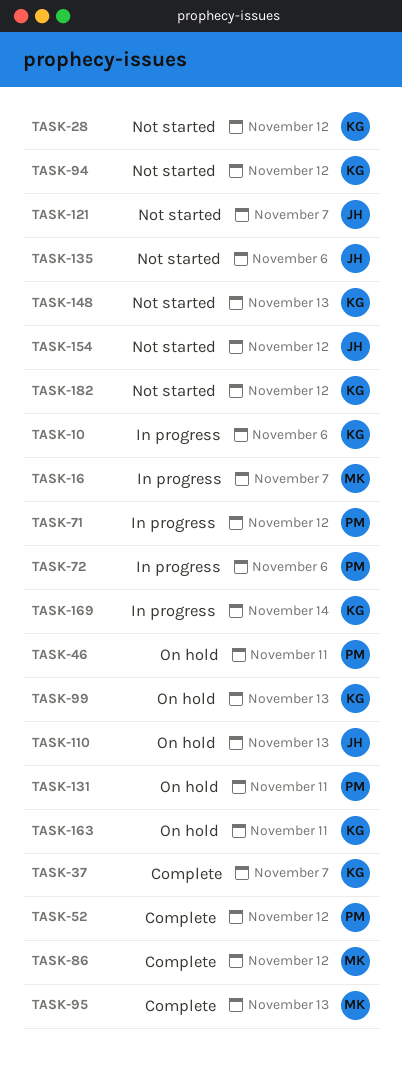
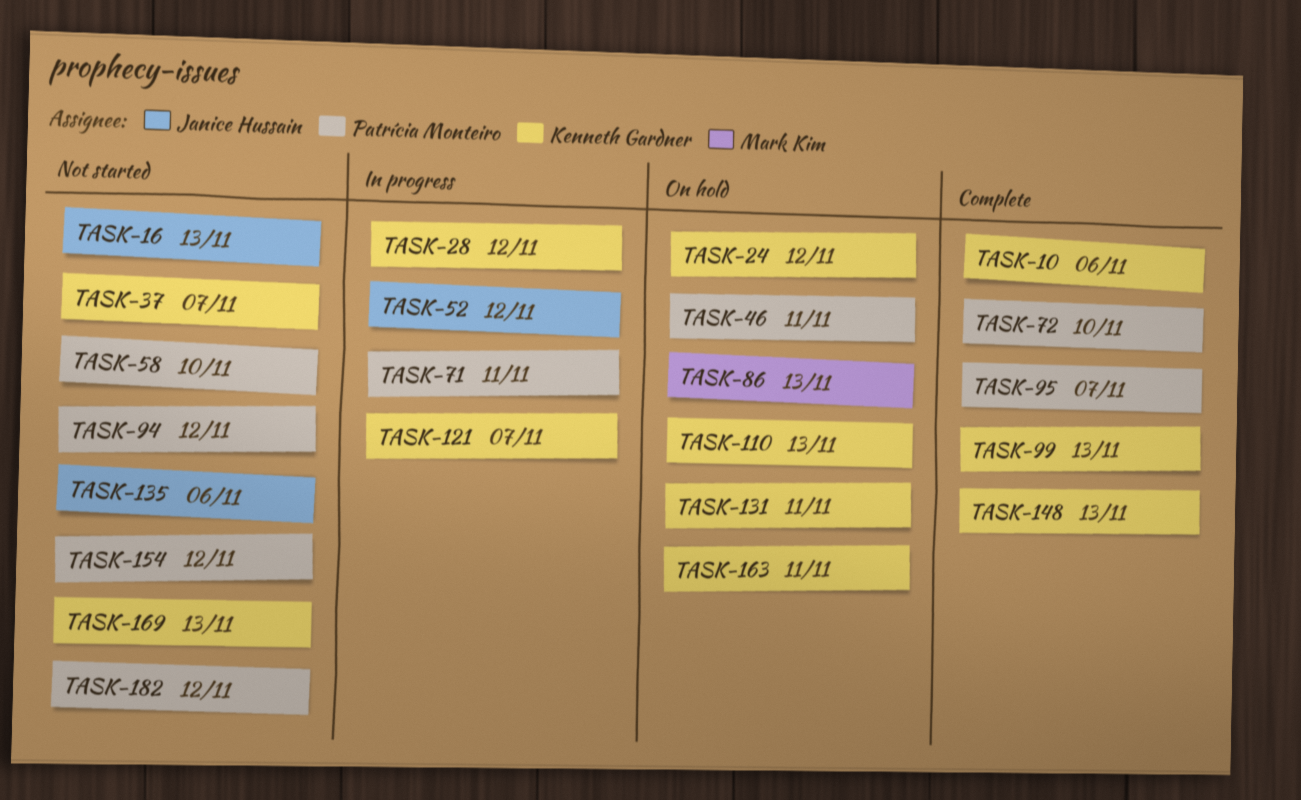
TASK-10, status: In progress -> Complete
TASK-16, status: In progress -> Not started
TASK-16, owner: Mark Kim -> Janice Hussain
TASK-16, due: Nov 7 -> Nov 13
TASK-24: none -> present
TASK-28, status: Not started -> In progress
TASK-37, status: Complete -> Not started
TASK-52, status: Complete -> In progress
TASK-52, owner: Patrícia Monteiro -> Janice Hussain
TASK-58: none -> present
TASK-71, due: Nov 12 -> Nov 11
TASK-72, status: In progress -> Complete
TASK-72, due: Nov 6 -> Nov 10
TASK-86, status: Complete -> On hold
TASK-86, due: Nov 12 -> Nov 13
TASK-94, owner: Kenneth Gardner -> Patrícia Monteiro
TASK-95, owner: Mark Kim -> Patrícia Monteiro
TASK-95, due: Nov 13 -> Nov 7
TASK-99, status: On hold -> Complete
TASK-110, owner: Janice Hussain -> Kenneth Gardner
TASK-121, status: Not started -> In progress
TASK-121, owner: Janice Hussain -> Kenneth Gardner
TASK-131, owner: Patrícia Monteiro -> Kenneth Gardner
TASK-148, status: Not started -> Complete
TASK-154, owner: Janice Hussain -> Patrícia Monteiro
TASK-169, status: In progress -> Not started
TASK-169, due: Nov 14 -> Nov 13
TASK-182, owner: Kenneth Gardner -> Patrícia Monteiro

